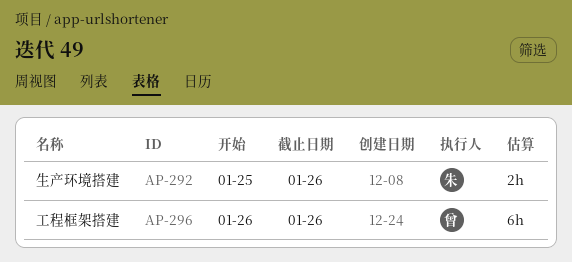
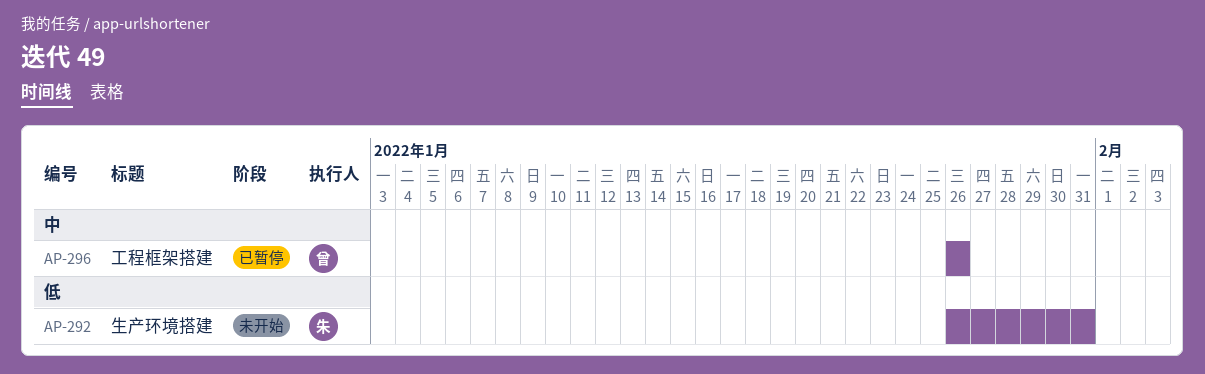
AP-292, start: Jan 25 -> Jan 26
AP-292, due: Jan 26 -> Jan 31

